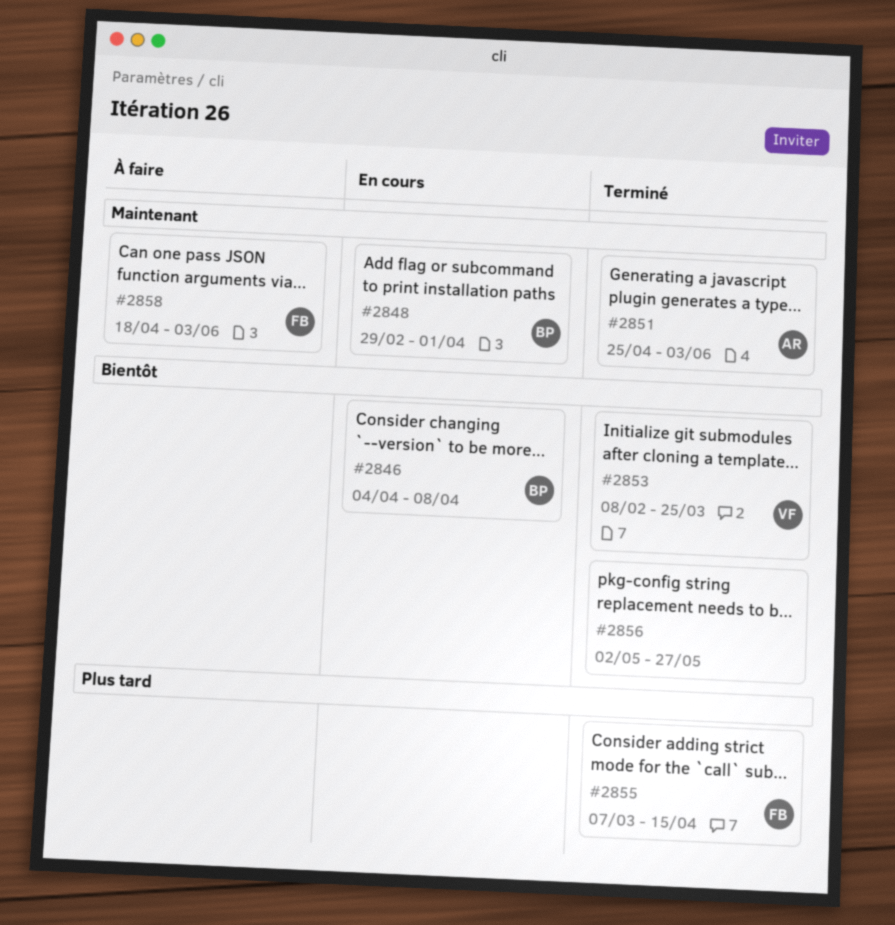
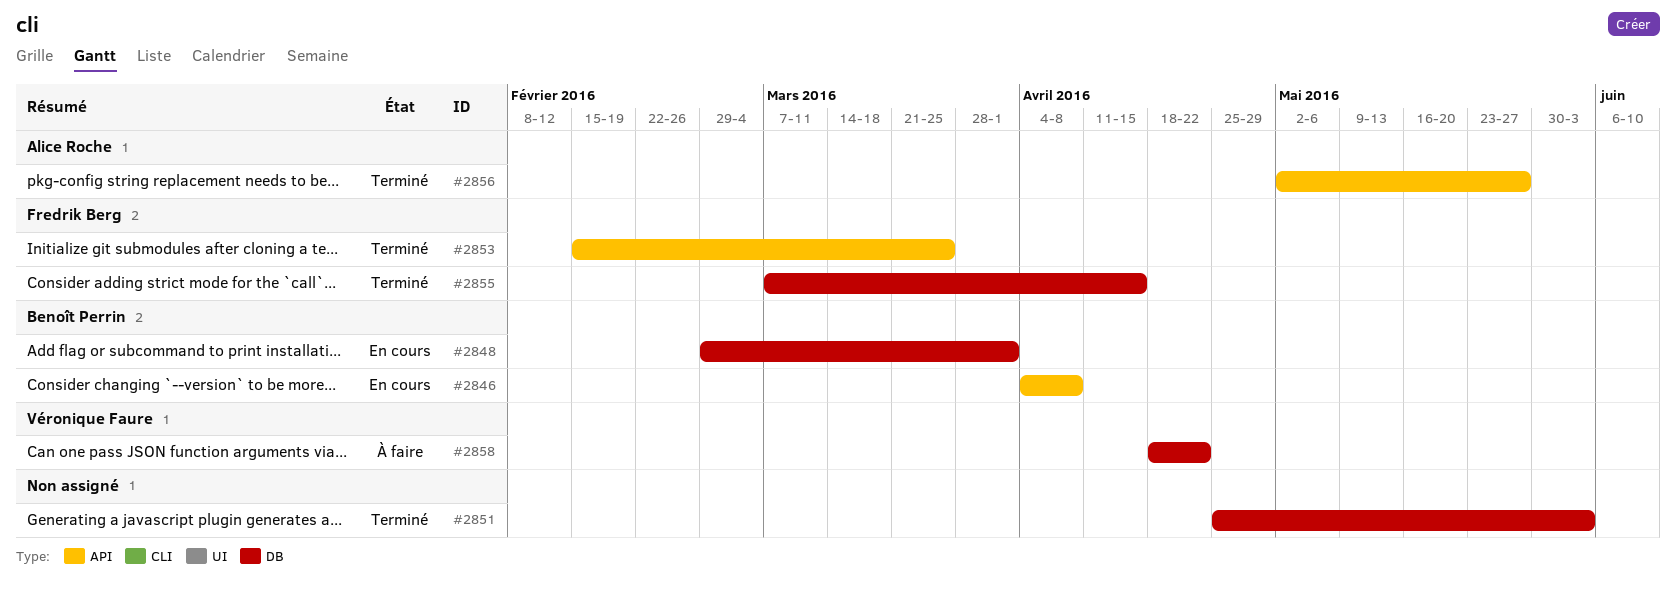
#2851, owner: Alice Roche -> none
#2853, owner: Véronique Faure -> Fredrik Berg
#2853, start: Feb 8 -> Feb 15
#2856, owner: none -> Alice Roche
#2858, owner: Fredrik Berg -> Véronique Faure
#2858, due: Jun 3 -> Apr 22

